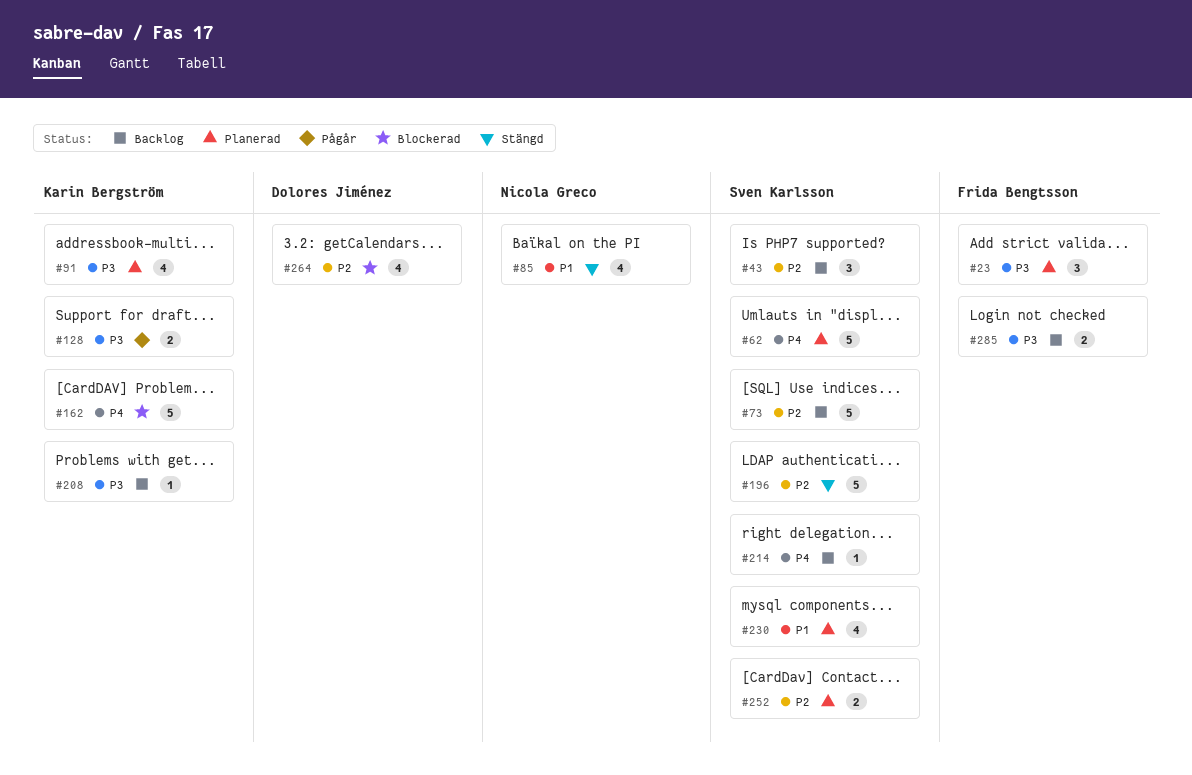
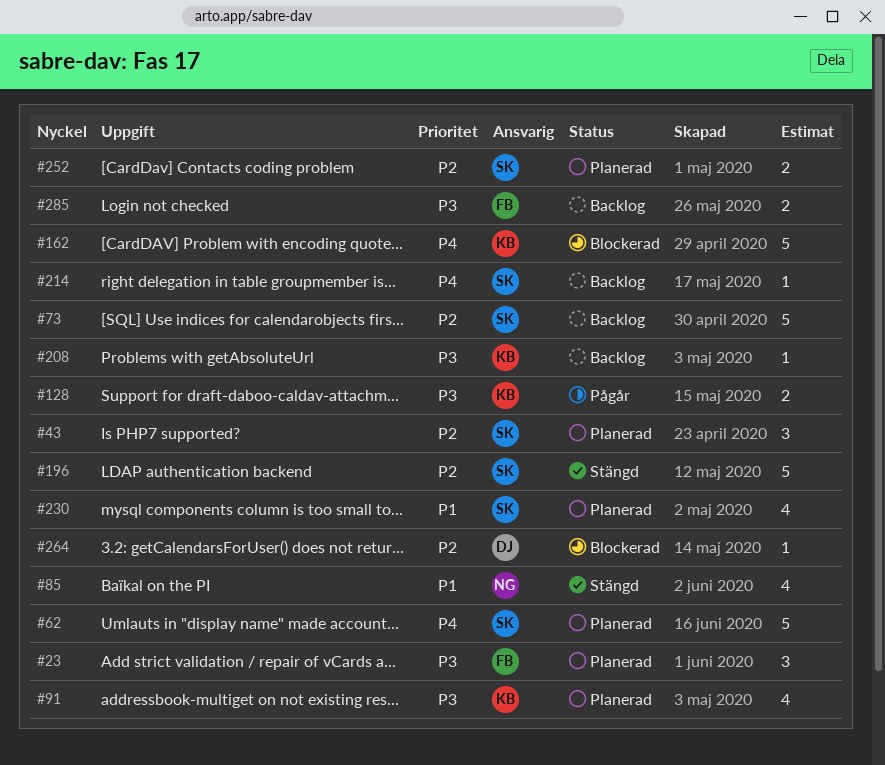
#43, status: Backlog -> Planerad
#264, estimate: 4 -> 1

